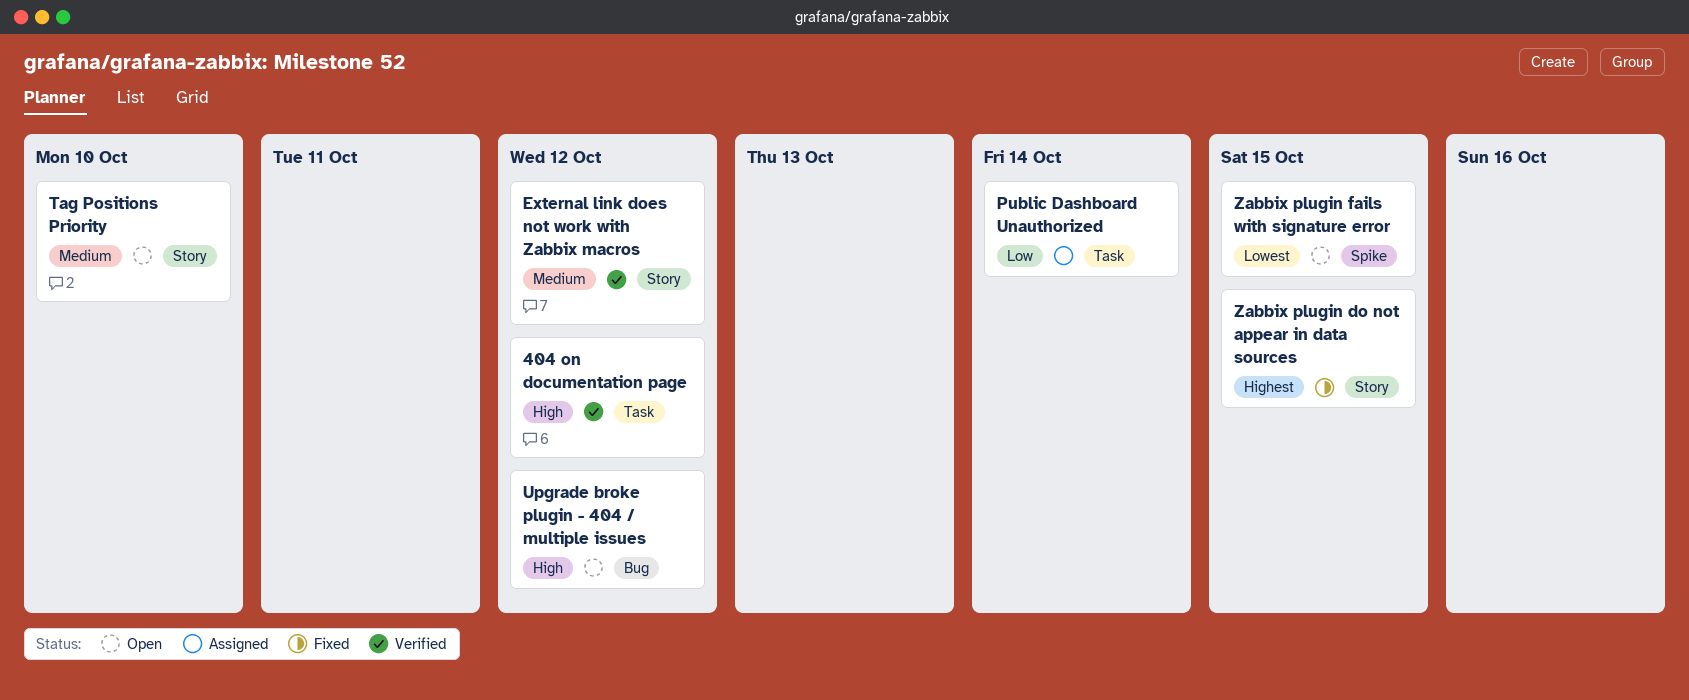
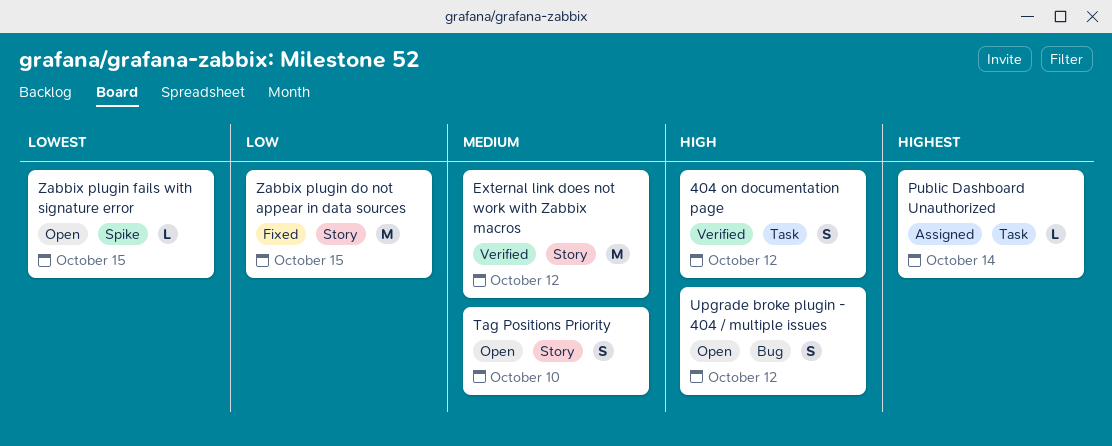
Public Dashboard Unauthorized, priority: Low -> Highest
Zabbix plugin do not appear in data sources, priority: Highest -> Low

